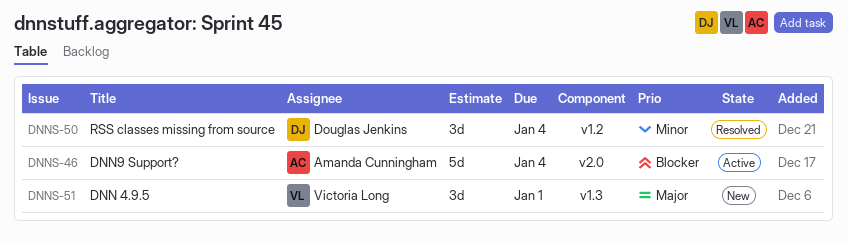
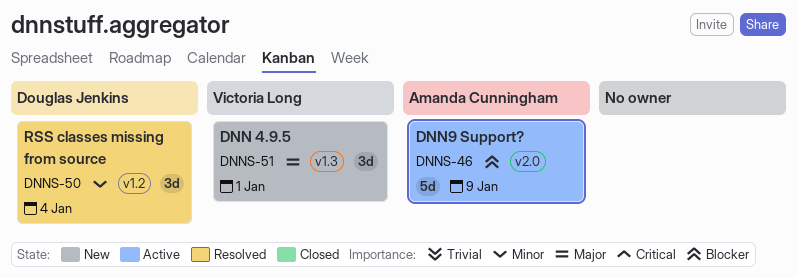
DNNS-46, due: Jan 4 -> Jan 9

